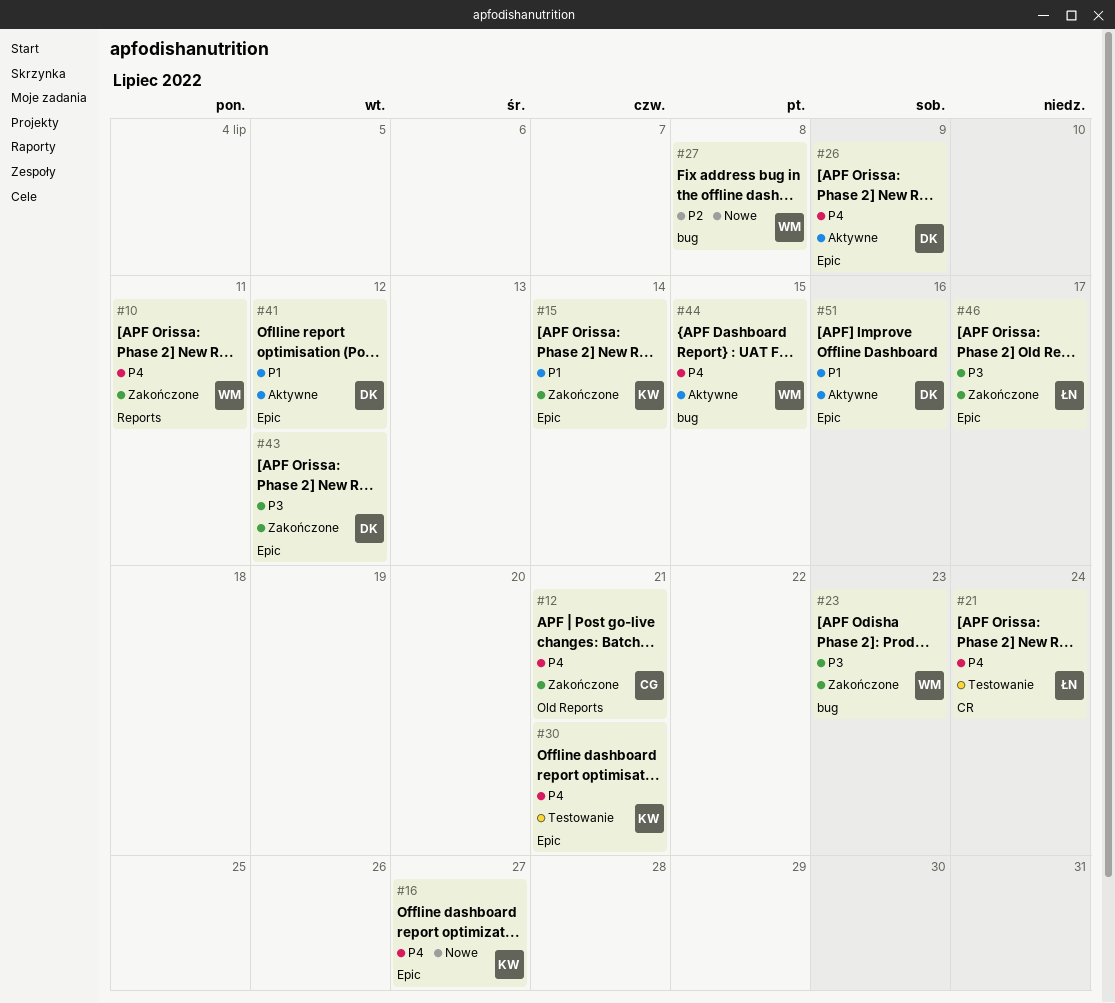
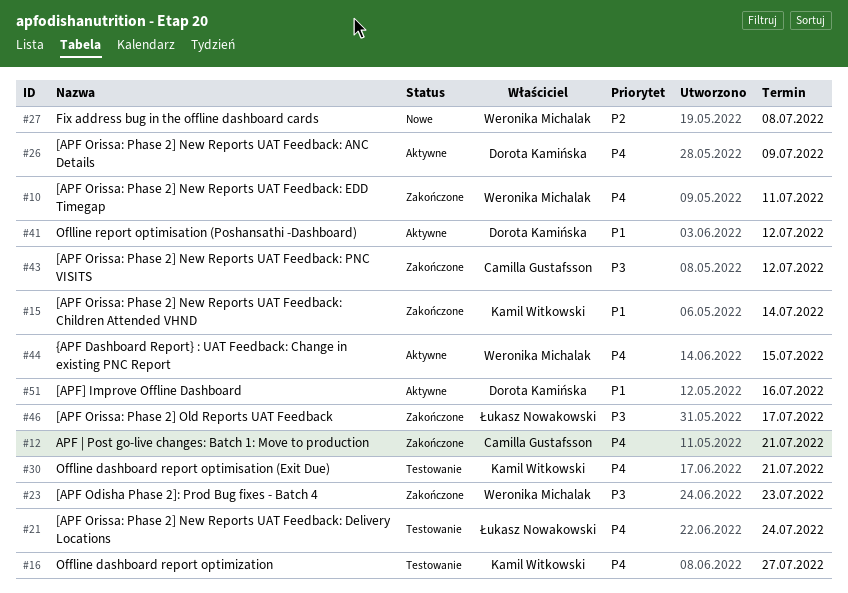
#16, status: Nowe -> Testowanie
#43, owner: Dorota Kamińska -> Camilla Gustafsson

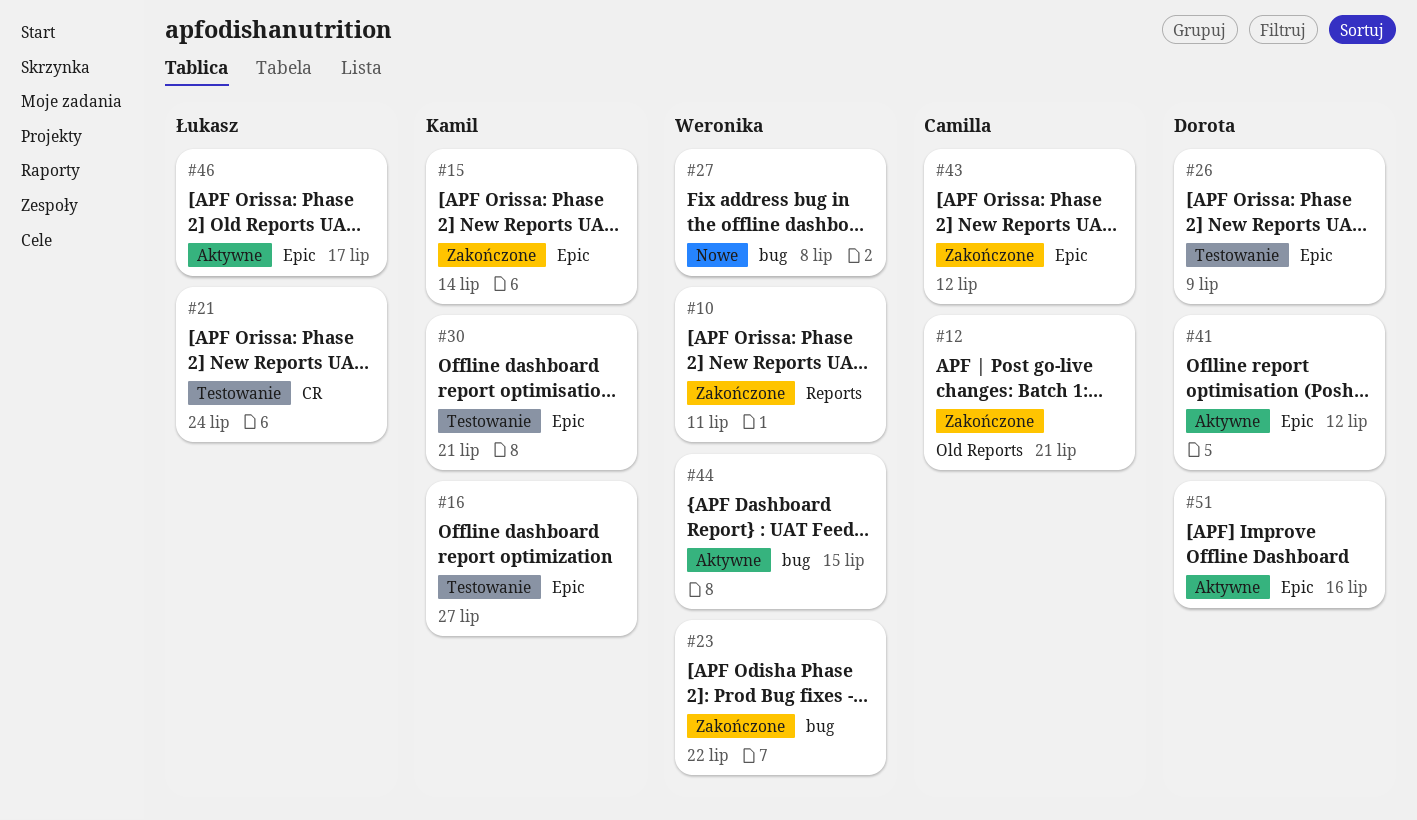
#23, due: Jul 23 -> Jul 22
#26, status: Aktywne -> Testowanie
#46, status: Zakończone -> Aktywne

